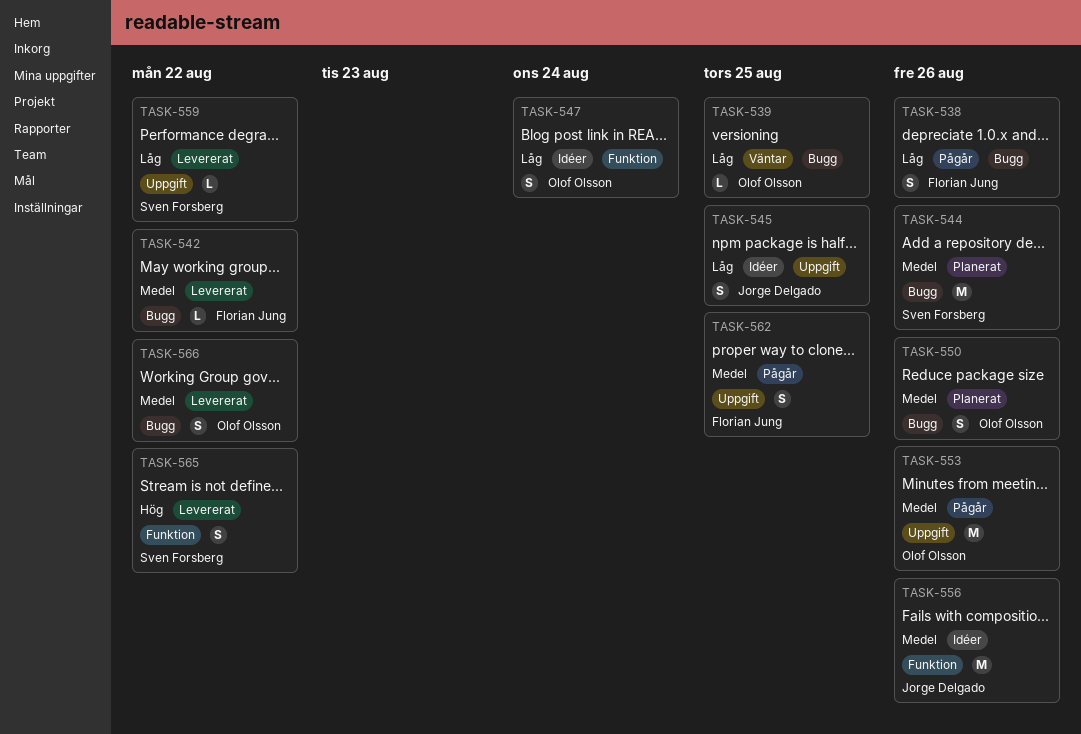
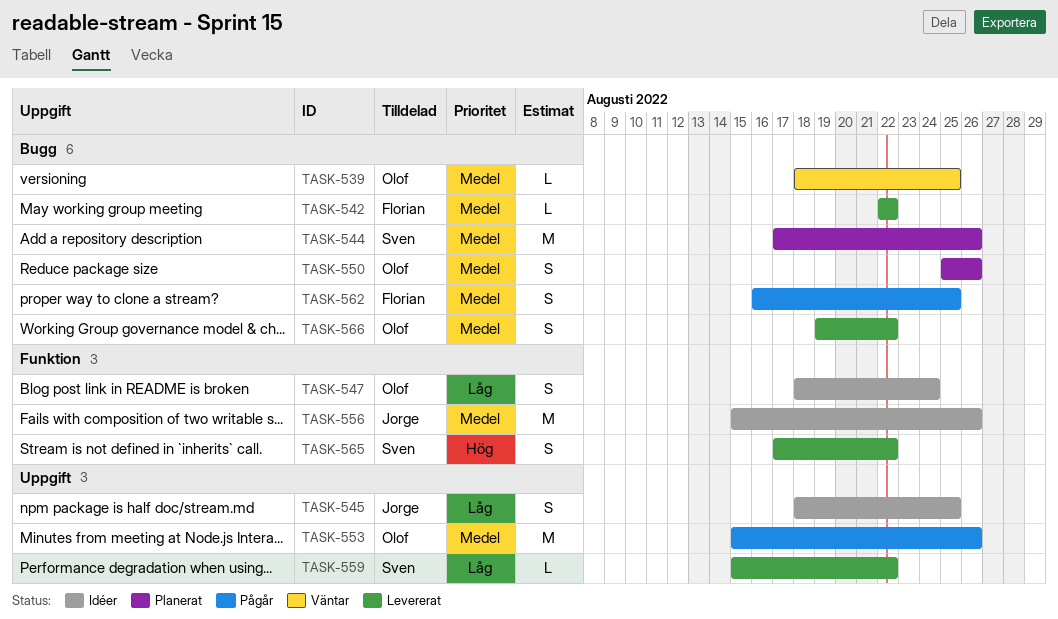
TASK-538: present -> none
TASK-539, priority: Låg -> Medel
TASK-562, label: Uppgift -> Bugg

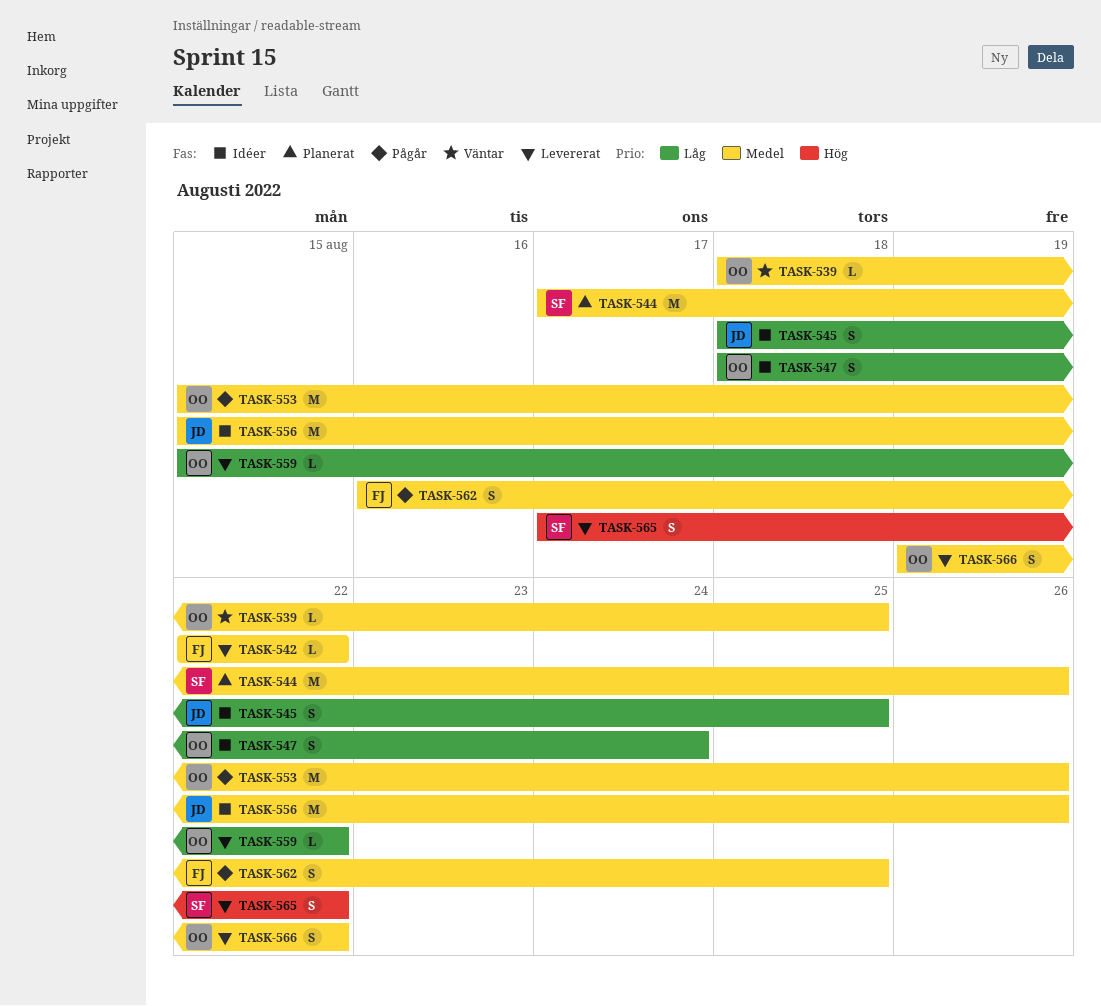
TASK-550: present -> none
TASK-559, owner: Sven -> Olof

